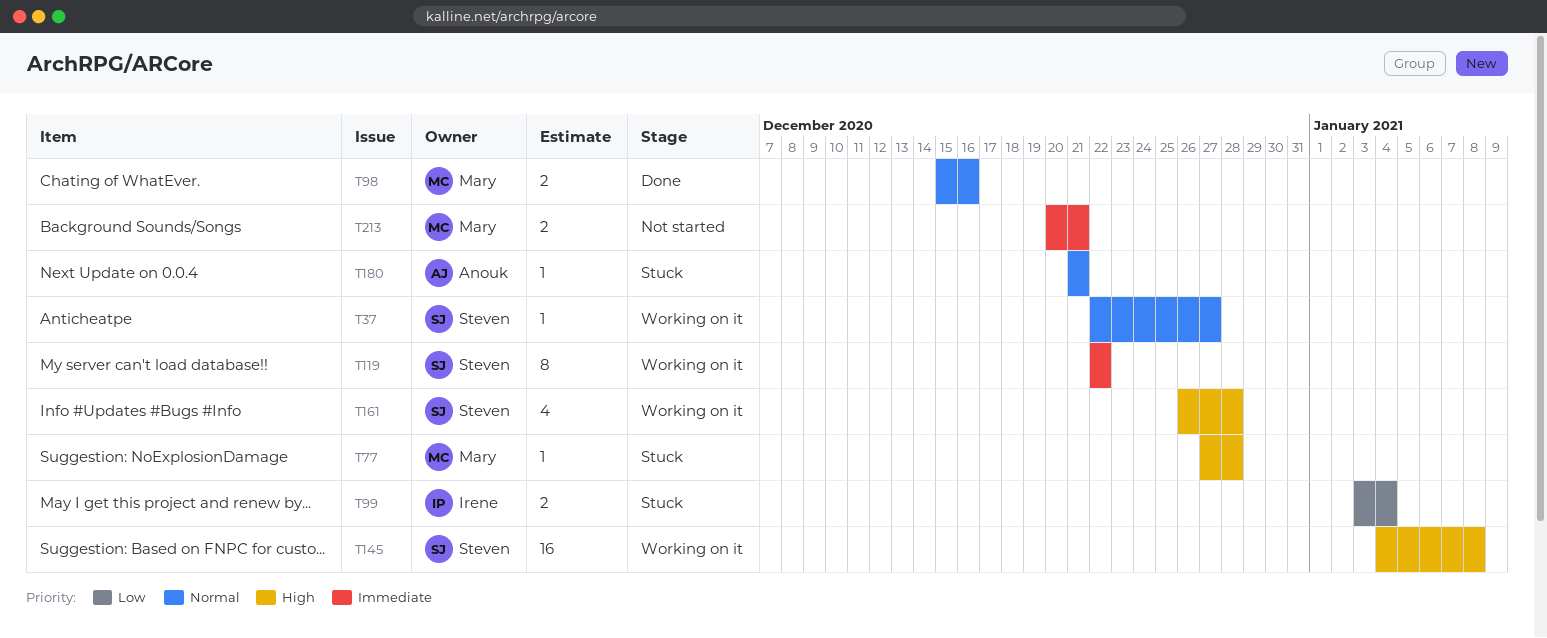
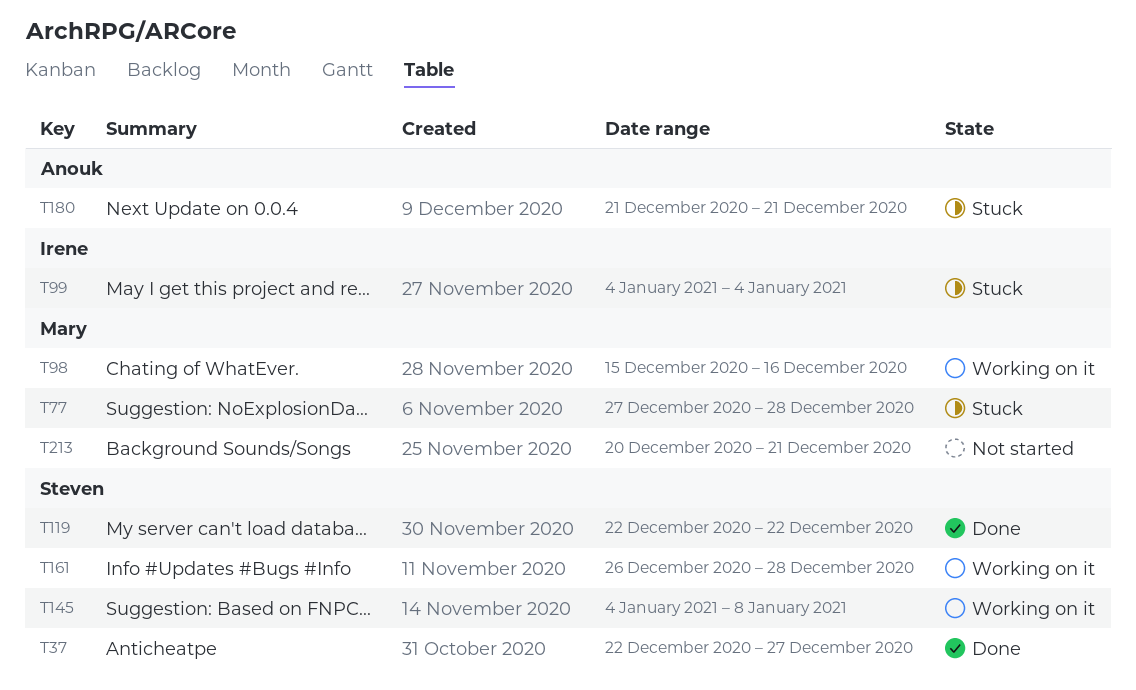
T37, status: Working on it -> Done
T98, status: Done -> Working on it
T99, start: Jan 3 -> Jan 4
T119, status: Working on it -> Done

